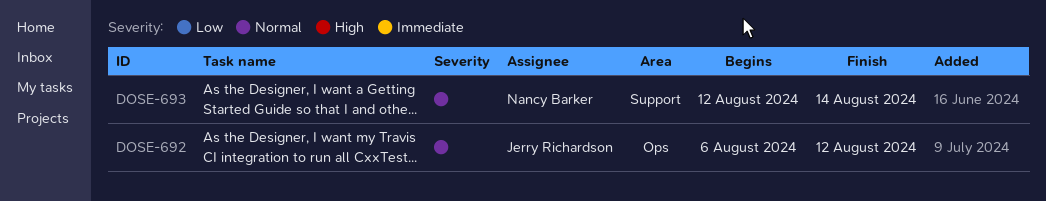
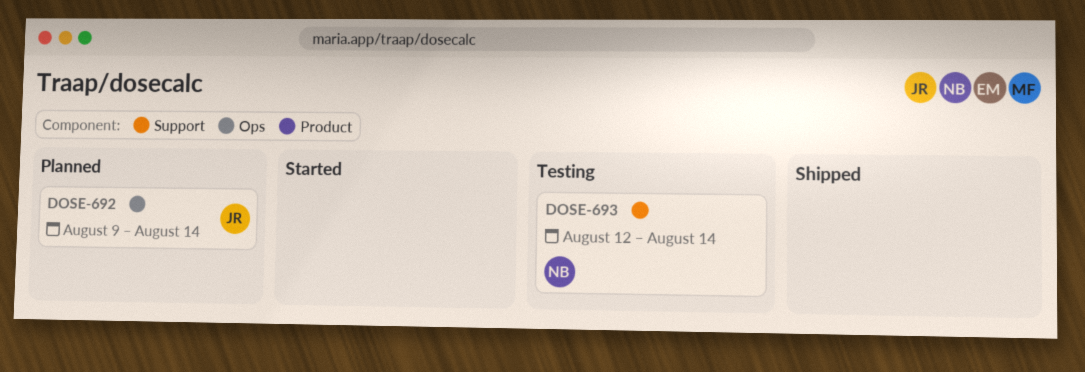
DOSE-692, start: Aug 6 -> Aug 9
DOSE-692, due: Aug 12 -> Aug 14

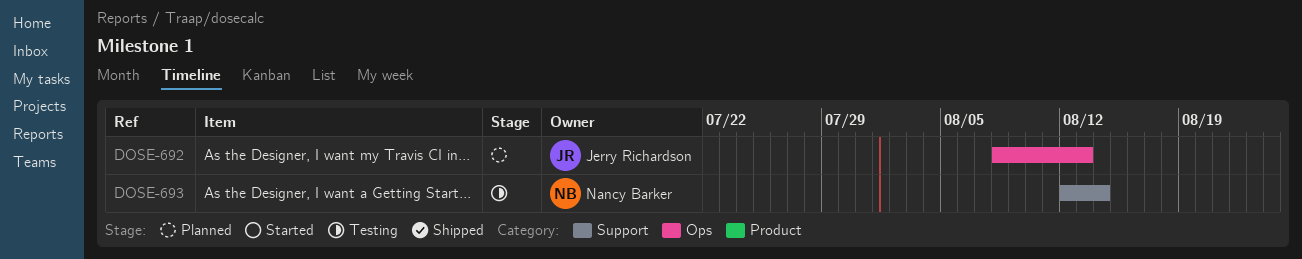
DOSE-692, start: Aug 9 -> Aug 8
DOSE-692, due: Aug 14 -> Aug 13

